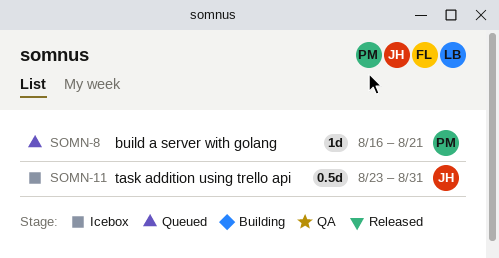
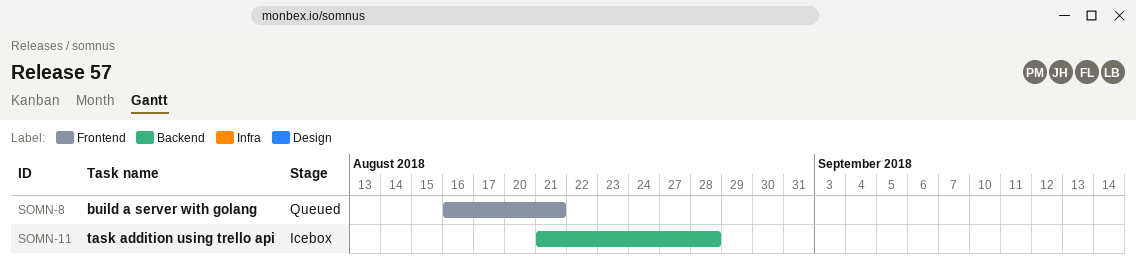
SOMN-11, start: Aug 23 -> Aug 21
SOMN-11, due: Aug 31 -> Aug 28

